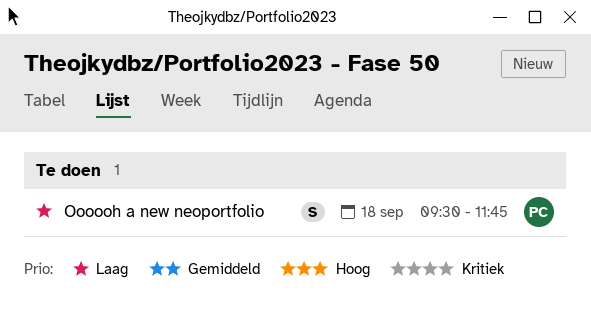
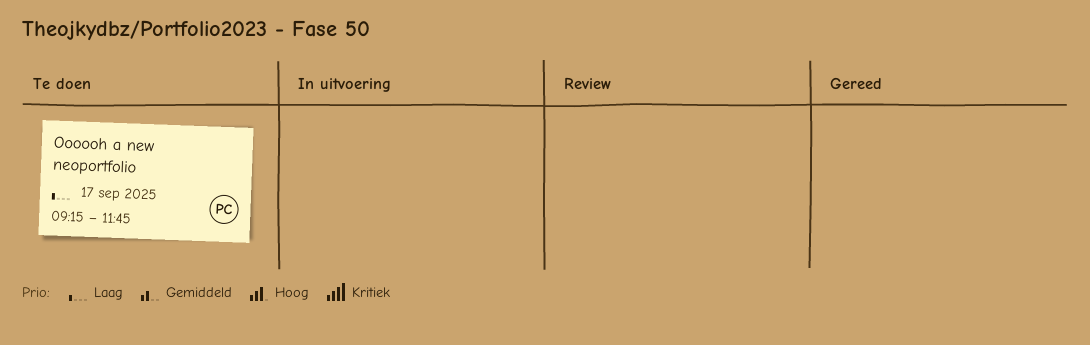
Oooooh a new neoportfolio, day: Sep 18 -> Sep 17
Oooooh a new neoportfolio, begins: 09:30 -> 09:15

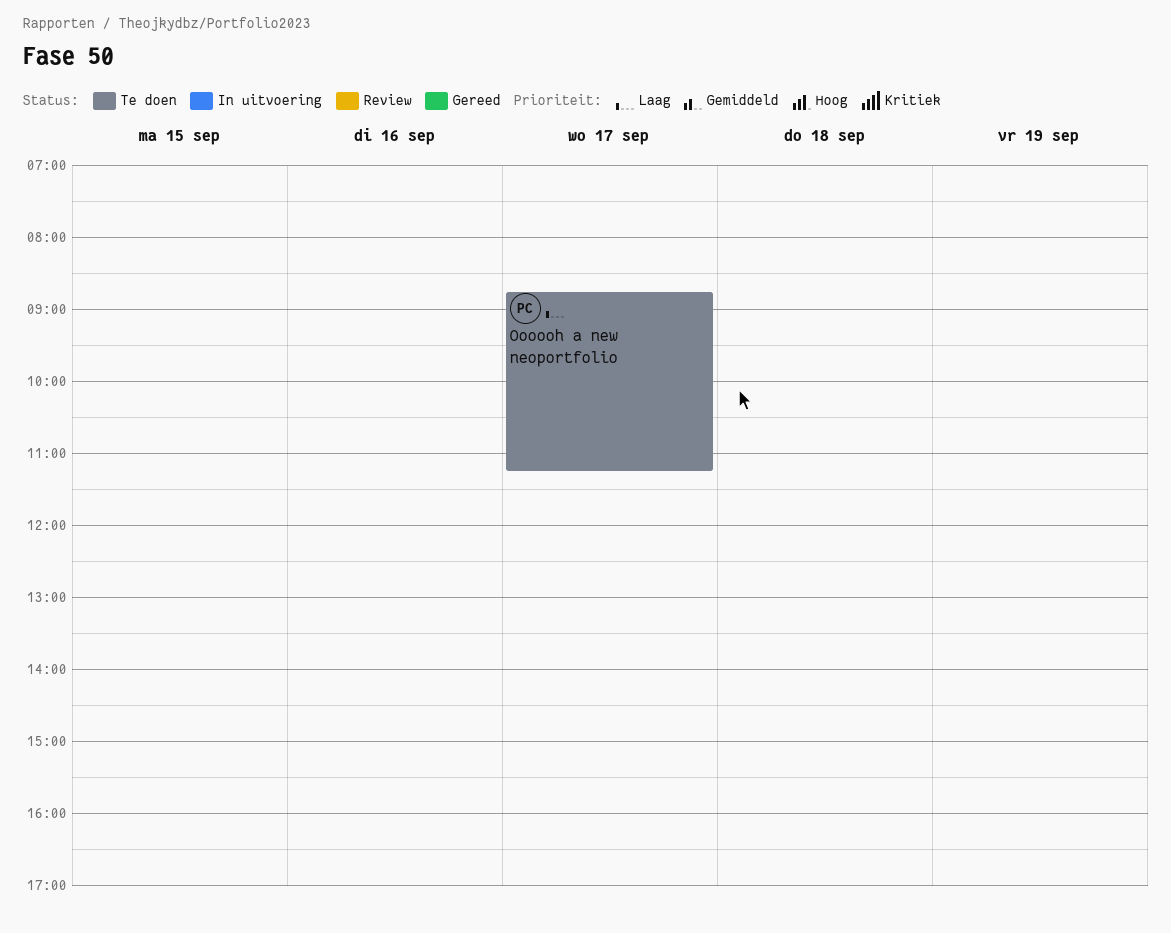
Oooooh a new neoportfolio, begins: 09:15 -> 08:45
Oooooh a new neoportfolio, ends: 11:45 -> 11:15

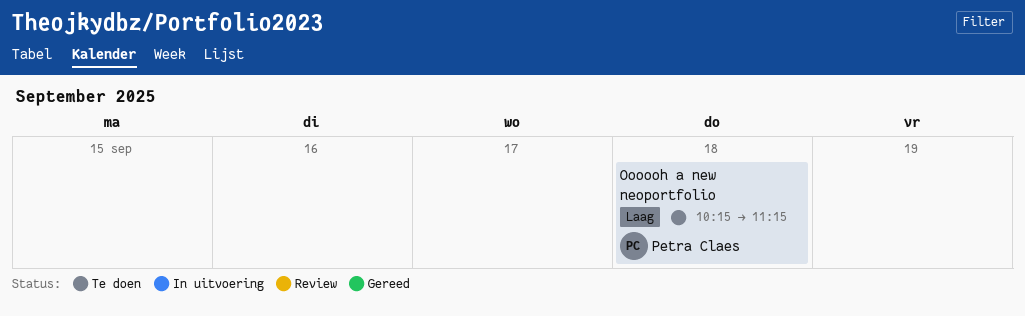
Oooooh a new neoportfolio, day: Sep 17 -> Sep 18
Oooooh a new neoportfolio, begins: 08:45 -> 10:15

